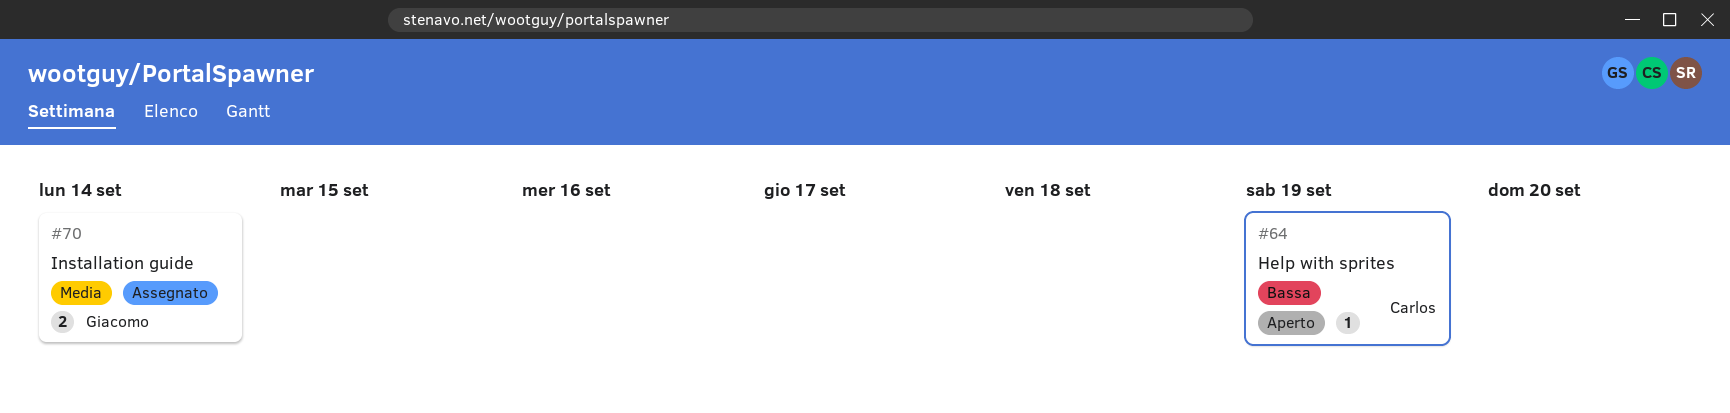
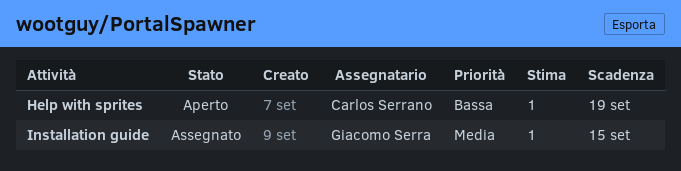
Installation guide, estimate: 2 -> 1
Installation guide, due: Sep 14 -> Sep 15

